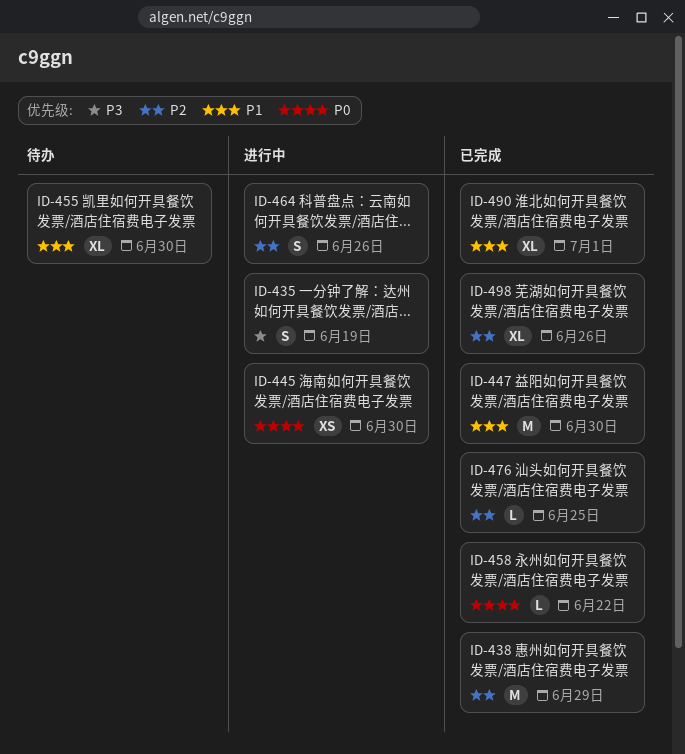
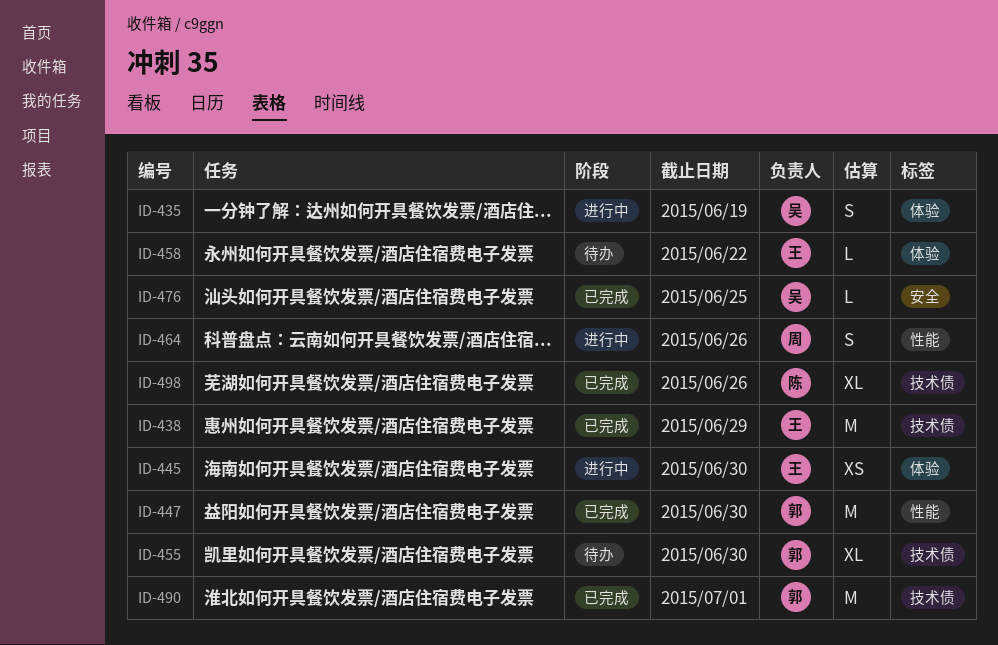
ID-458, status: 已完成 -> 待办
ID-490, estimate: XL -> M

